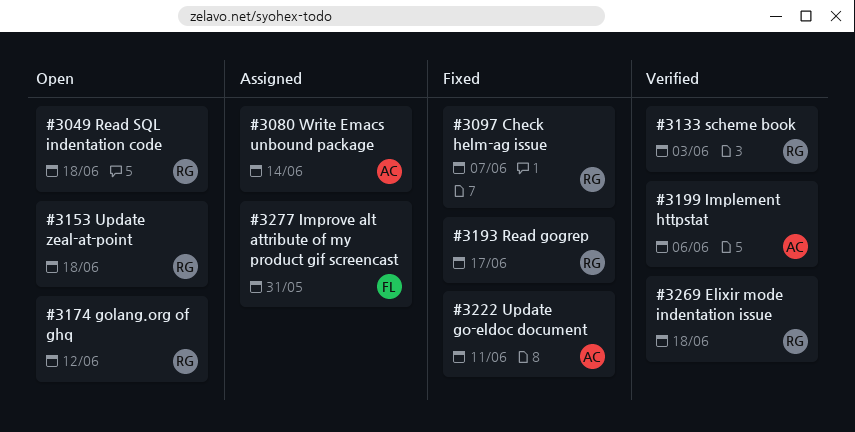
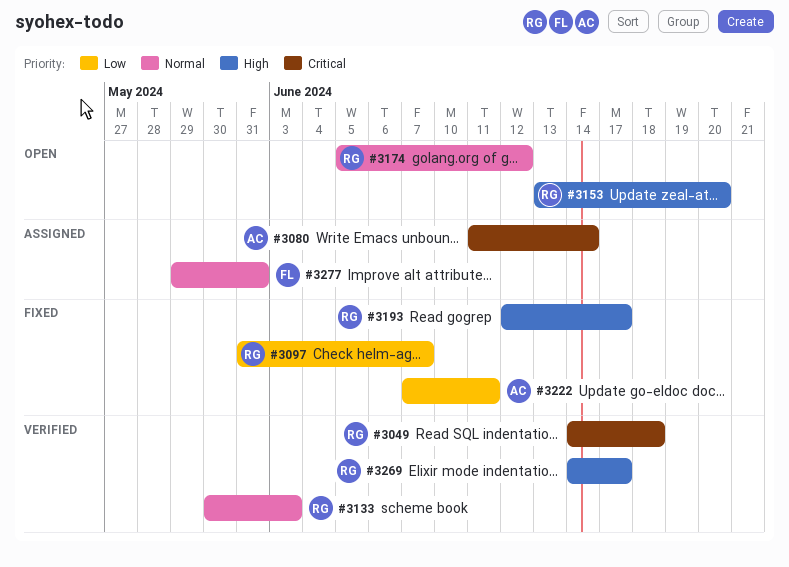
#3049, status: Open -> Verified
#3153, due: Jun 18 -> Jun 20
#3199: present -> none
#3269, due: Jun 18 -> Jun 17

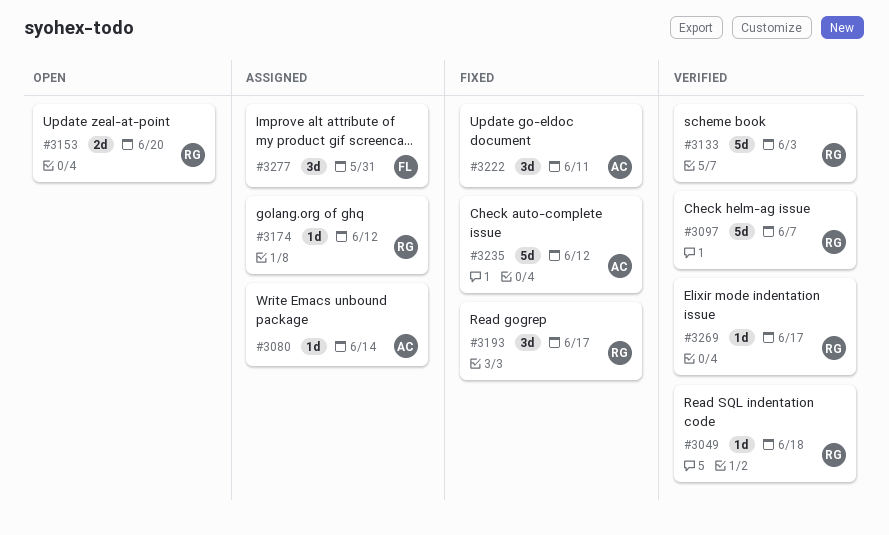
#3097, status: Fixed -> Verified
#3174, status: Open -> Assigned
#3235: none -> present

